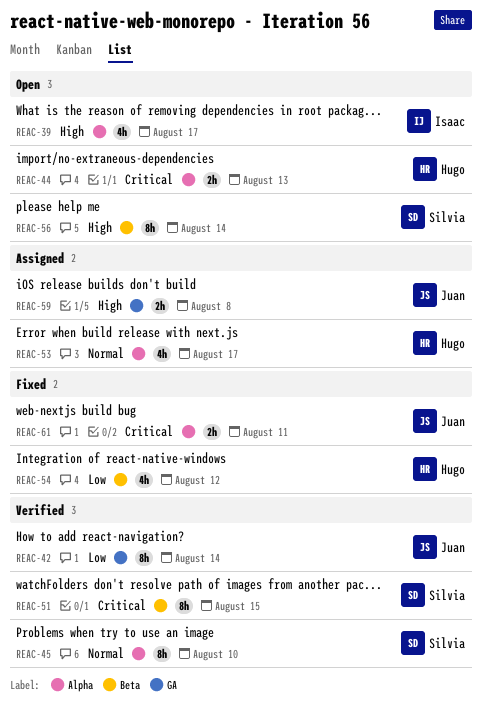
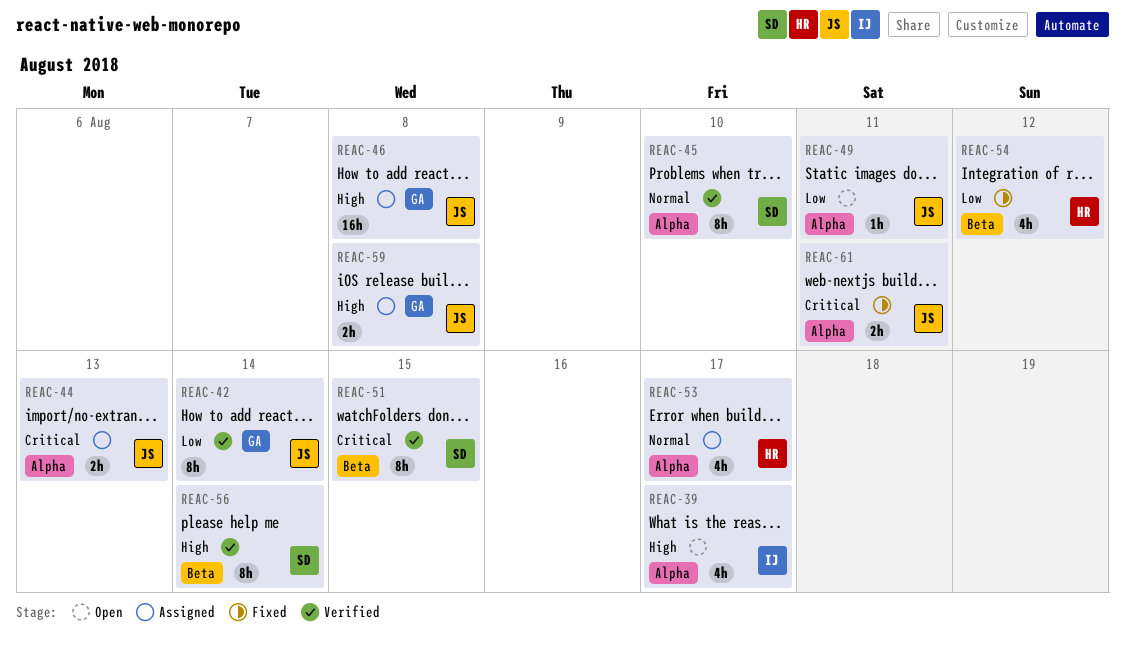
REAC-44, status: Open -> Assigned
REAC-44, owner: Hugo -> Juan
REAC-46: none -> present
REAC-49: none -> present
REAC-56, status: Open -> Verified

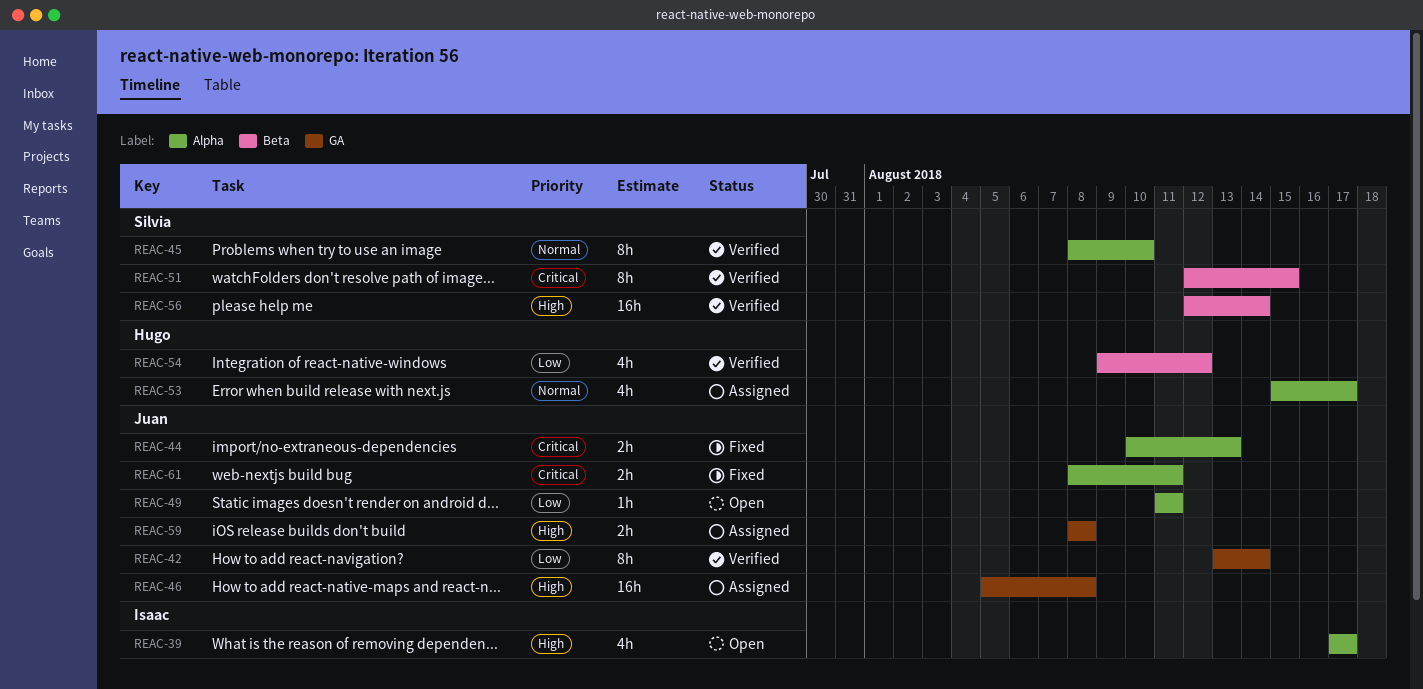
REAC-44, status: Assigned -> Fixed
REAC-54, status: Fixed -> Verified
REAC-56, estimate: 8h -> 16h

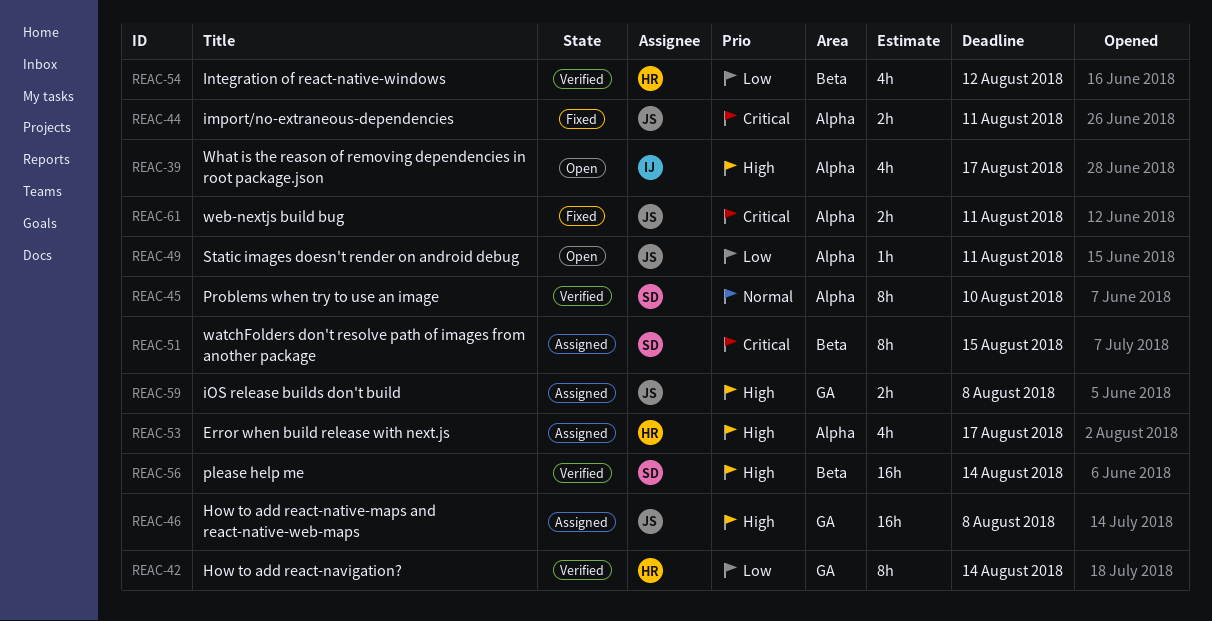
REAC-42, owner: Juan -> Hugo
REAC-44, due: Aug 13 -> Aug 11
REAC-51, status: Verified -> Assigned
REAC-53, priority: Normal -> High

